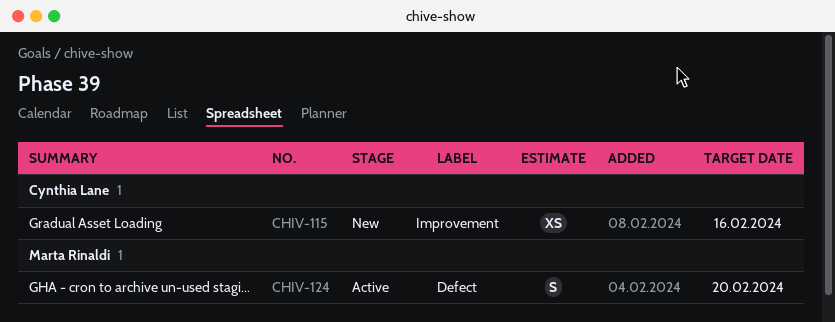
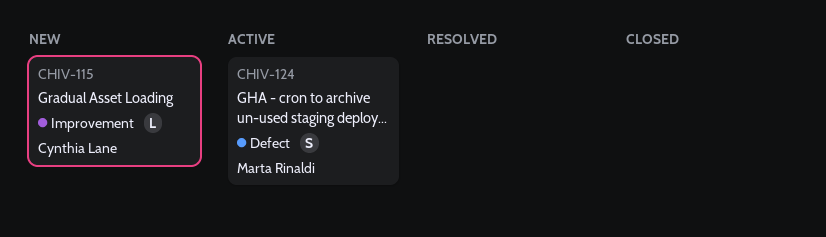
CHIV-115, estimate: XS -> L

